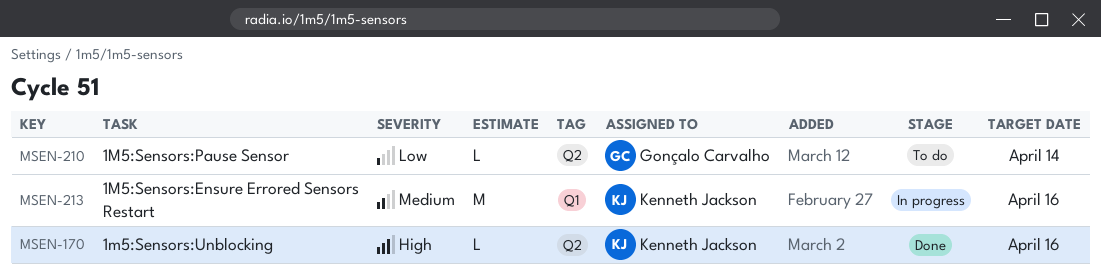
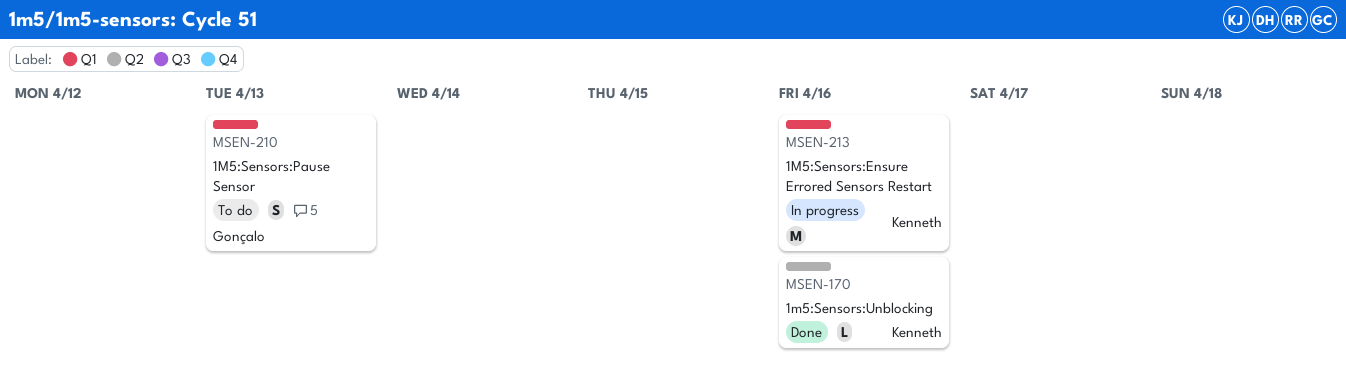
MSEN-210, label: Q2 -> Q1
MSEN-210, estimate: L -> S
MSEN-210, due: Apr 14 -> Apr 13

